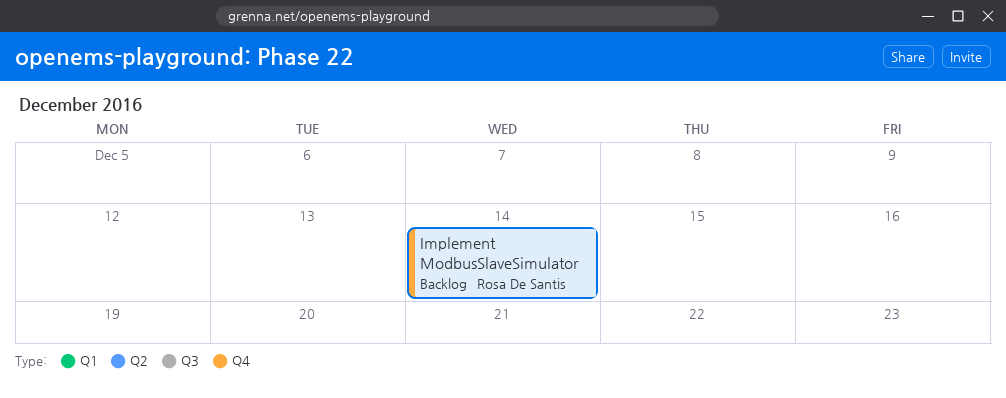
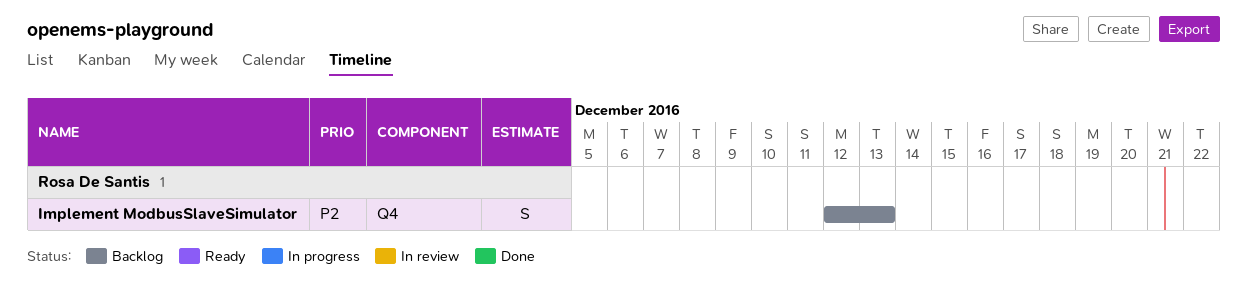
Implement ModbusSlaveSimulator, due: Dec 14 -> Dec 13

